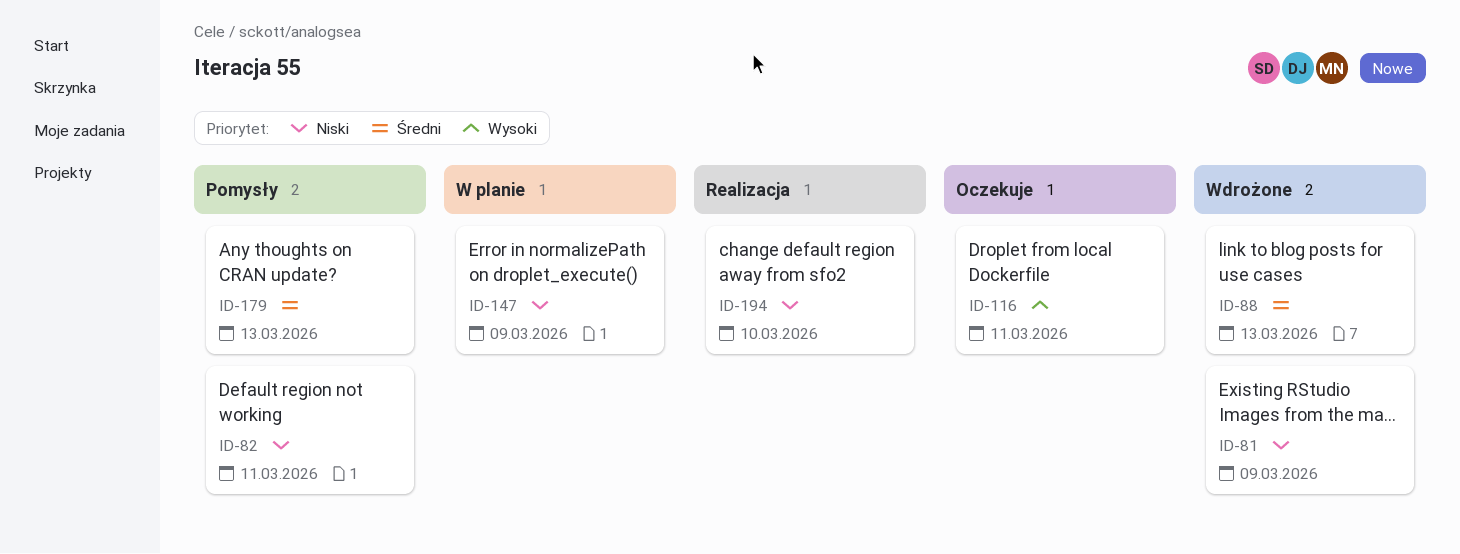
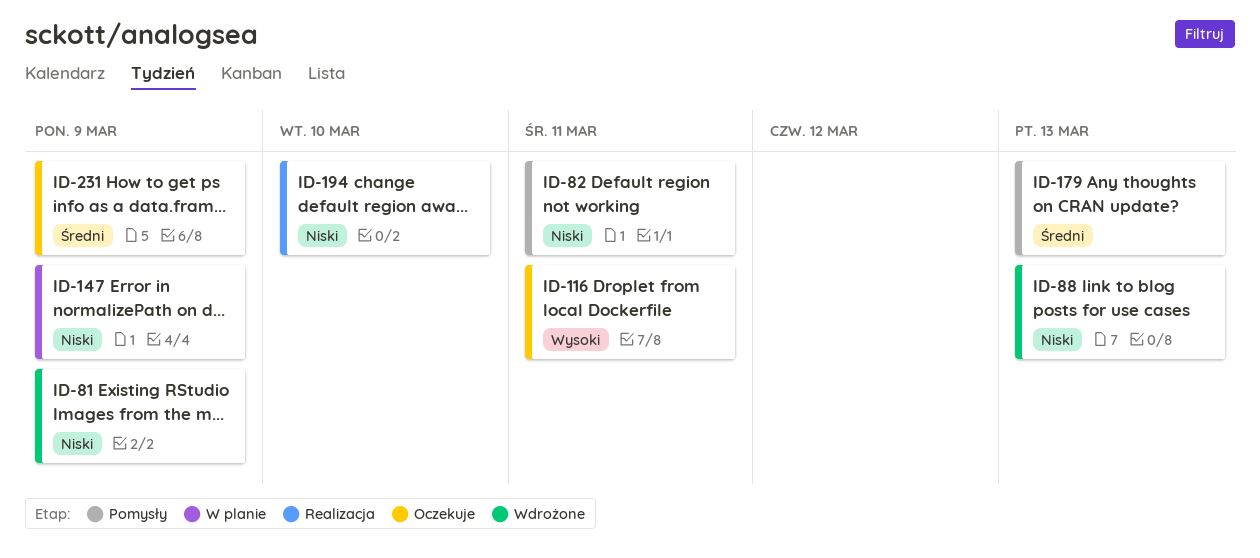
ID-88, priority: Średni -> Niski
ID-231: none -> present

